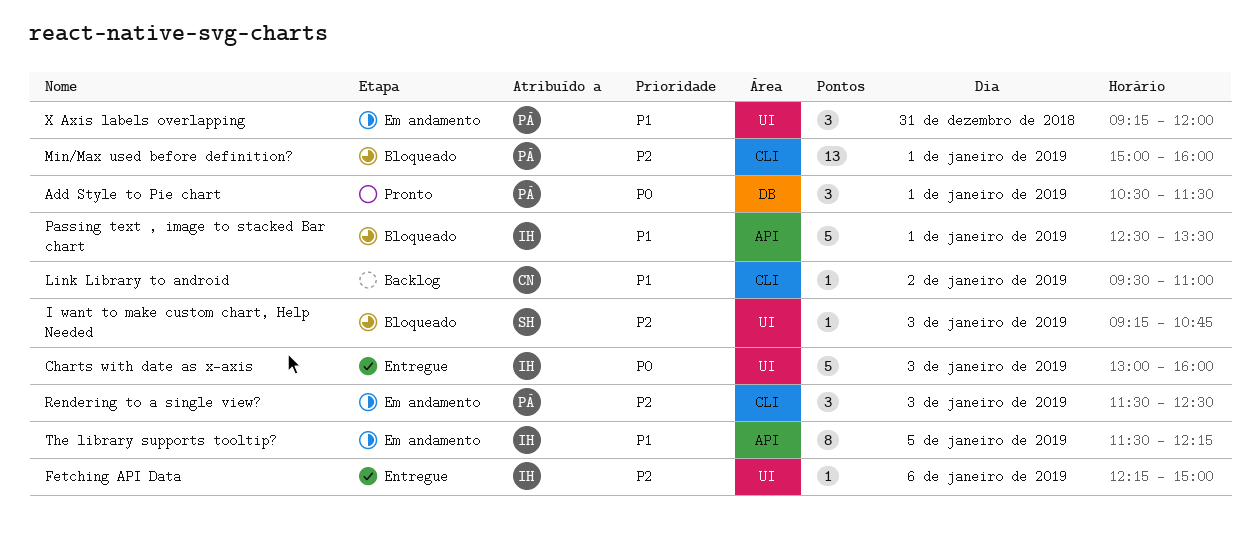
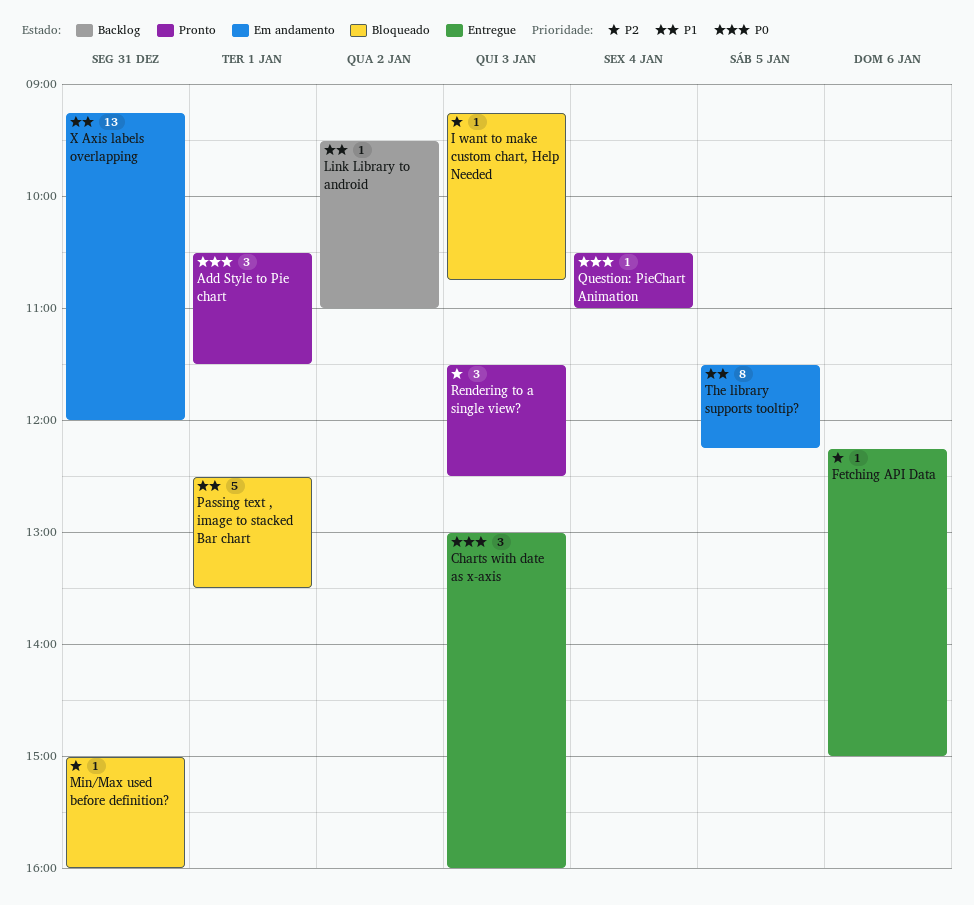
Charts with date as x-axis, estimate: 5 -> 3
Min/Max used before definition?, estimate: 13 -> 1
Min/Max used before definition?, day: Jan 1 -> Dec 31
Question: PieChart Animation: none -> present
Rendering to a single view?, status: Em andamento -> Pronto
X Axis labels overlapping, estimate: 3 -> 13

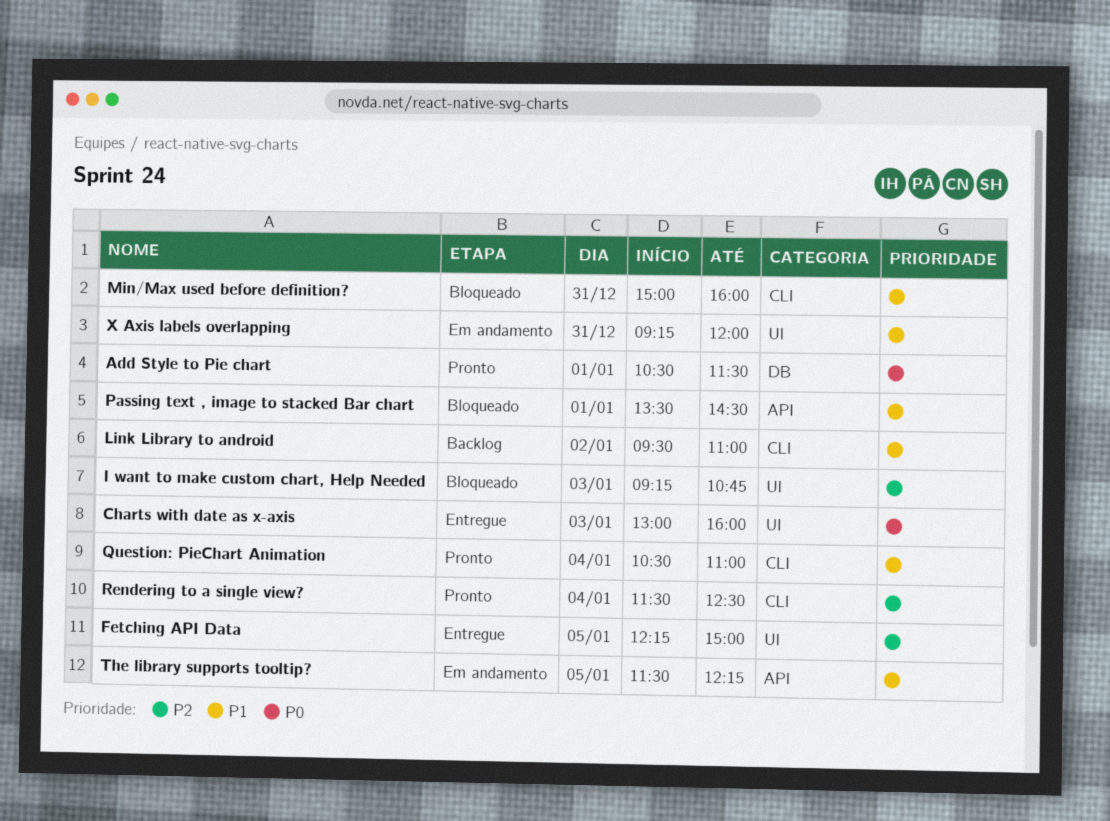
Fetching API Data, day: Jan 6 -> Jan 5
Min/Max used before definition?, priority: P2 -> P1
Passing text , image to stacked Bar chart, begins: 12:30 -> 13:30
Passing text , image to stacked Bar chart, ends: 13:30 -> 14:30
Question: PieChart Animation, priority: P0 -> P1
Rendering to a single view?, day: Jan 3 -> Jan 4

